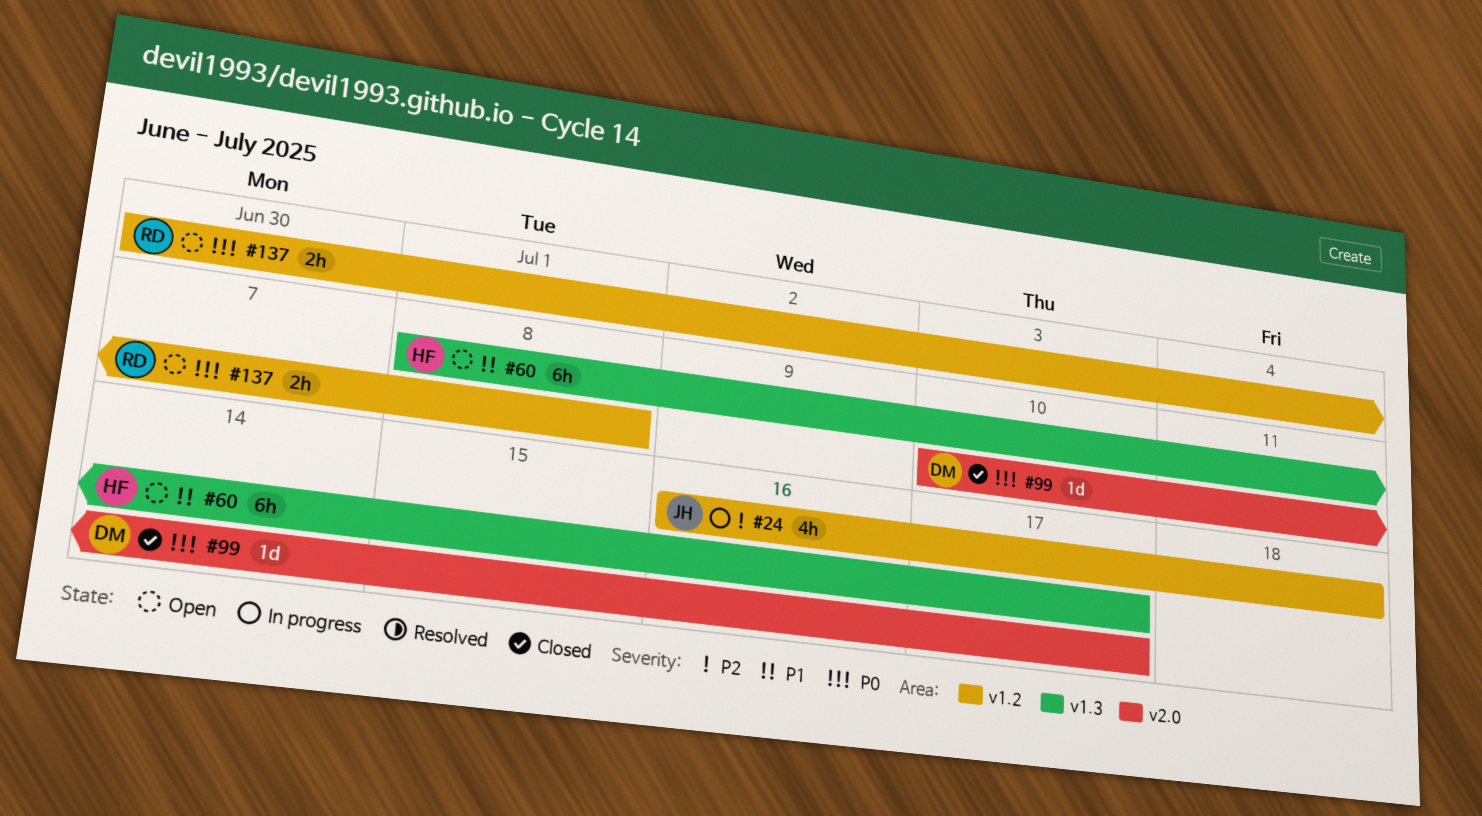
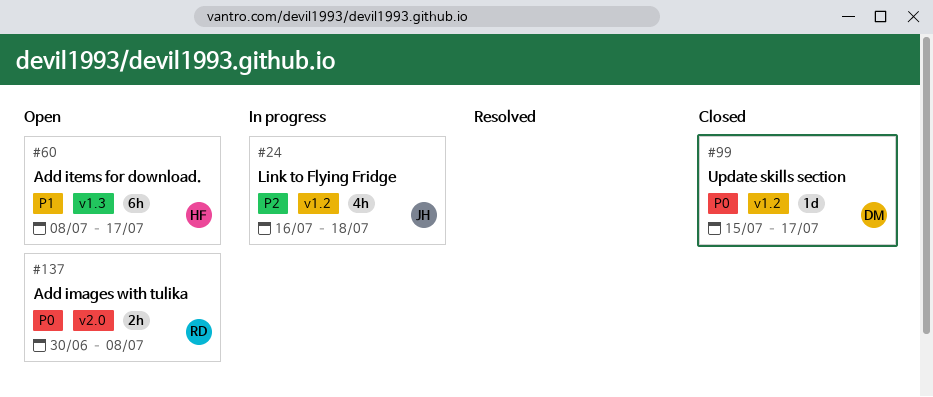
#99, label: v2.0 -> v1.2
#99, start: Jul 10 -> Jul 15
#137, label: v1.2 -> v2.0

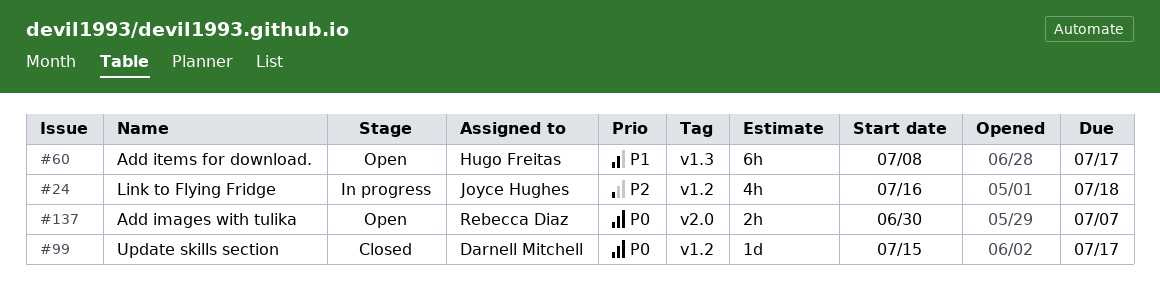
#137, due: Jul 8 -> Jul 7

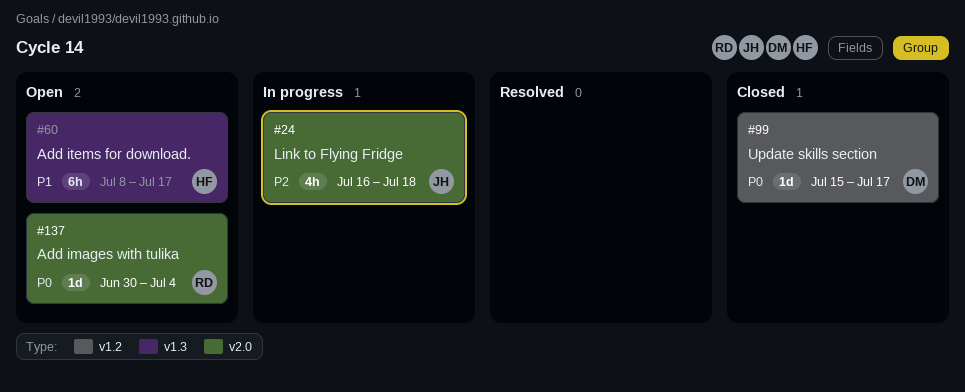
#24, label: v1.2 -> v2.0
#137, estimate: 2h -> 1d
#137, due: Jul 7 -> Jul 4

